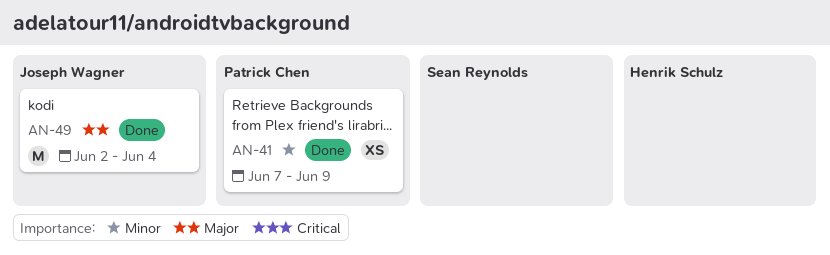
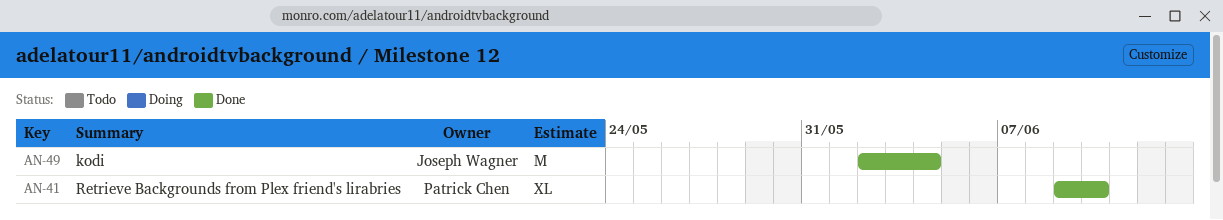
AN-41, estimate: XS -> XL
AN-41, start: Jun 7 -> Jun 9
AN-41, due: Jun 9 -> Jun 10

